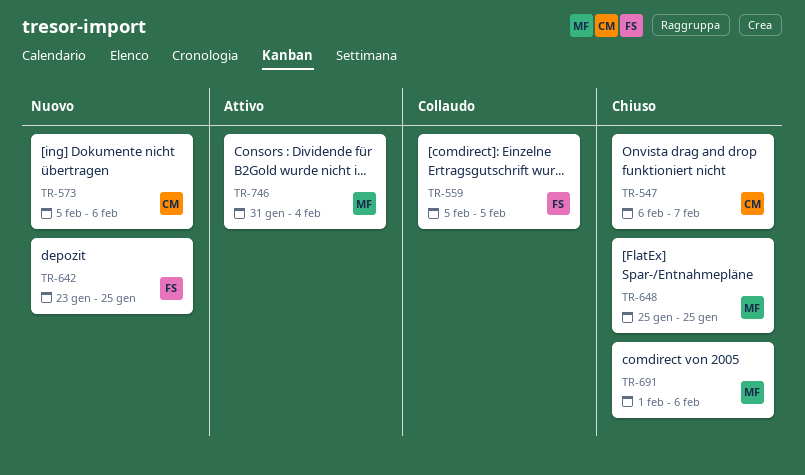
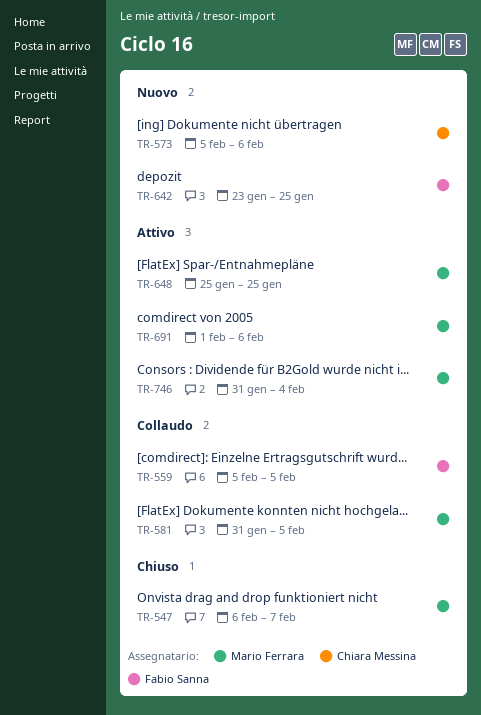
TR-547, owner: Chiara Messina -> Mario Ferrara
TR-581: none -> present
TR-648, status: Chiuso -> Attivo
TR-691, status: Chiuso -> Attivo

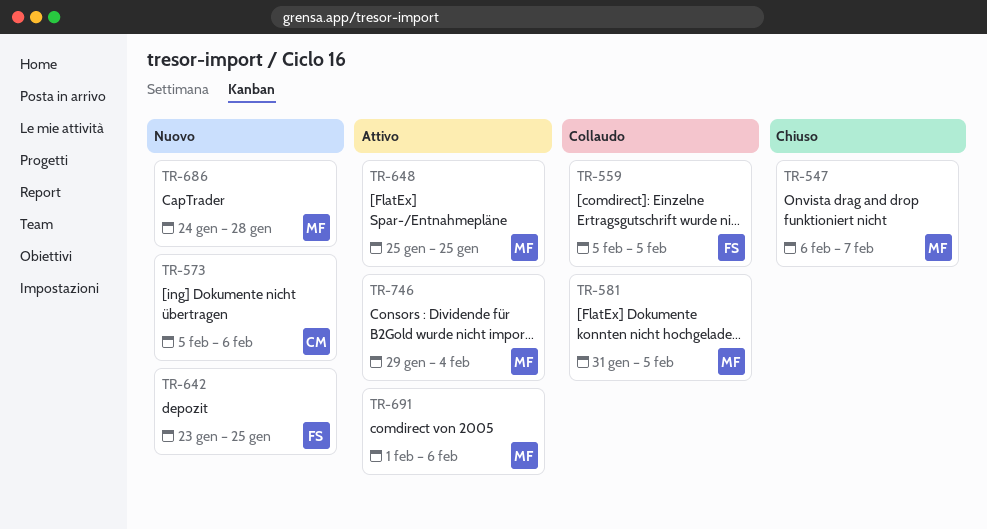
TR-686: none -> present
TR-746, start: Jan 31 -> Jan 29

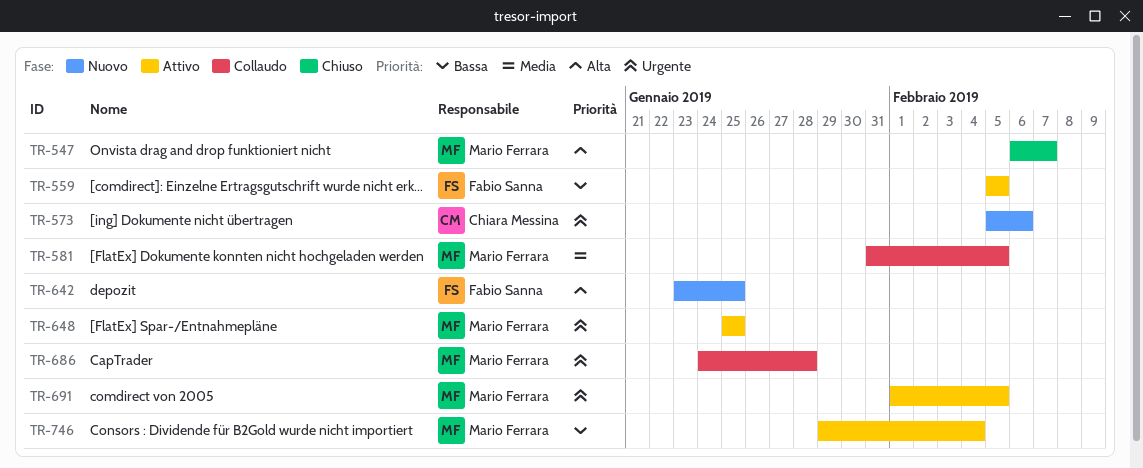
TR-559, status: Collaudo -> Attivo
TR-686, status: Nuovo -> Collaudo
TR-691, due: Feb 6 -> Feb 5

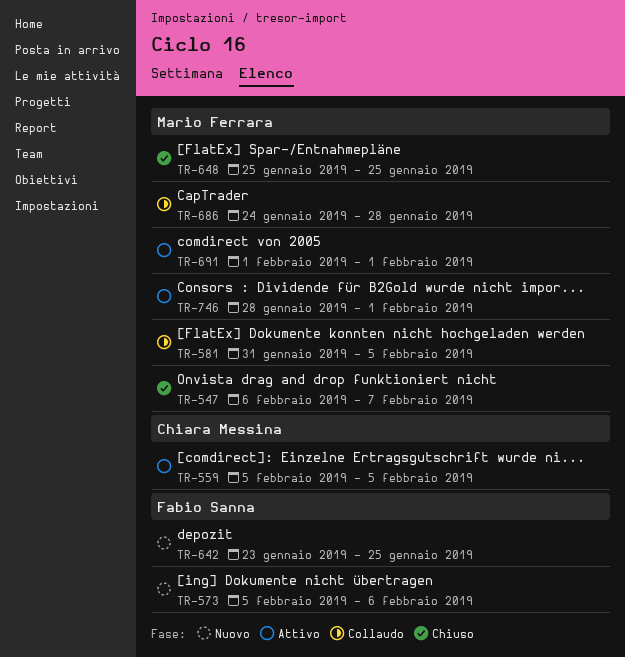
TR-559, owner: Fabio Sanna -> Chiara Messina
TR-573, owner: Chiara Messina -> Fabio Sanna
TR-648, status: Attivo -> Chiuso
TR-691, due: Feb 5 -> Feb 1
TR-746, start: Jan 29 -> Jan 28
TR-746, due: Feb 4 -> Feb 1

